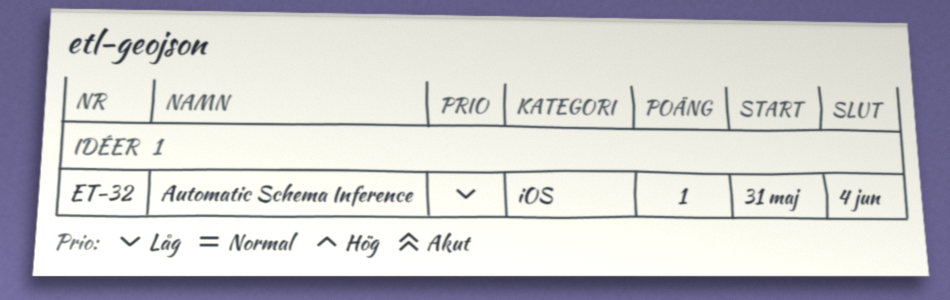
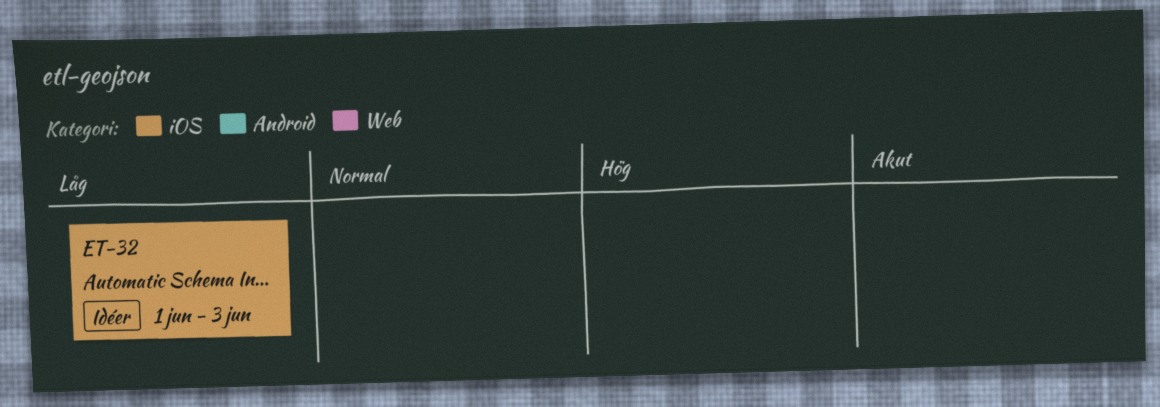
ET-32, start: May 31 -> Jun 1
ET-32, due: Jun 4 -> Jun 3

